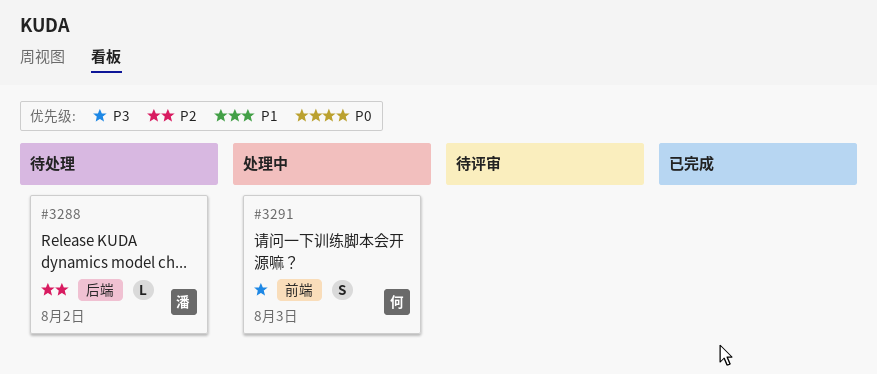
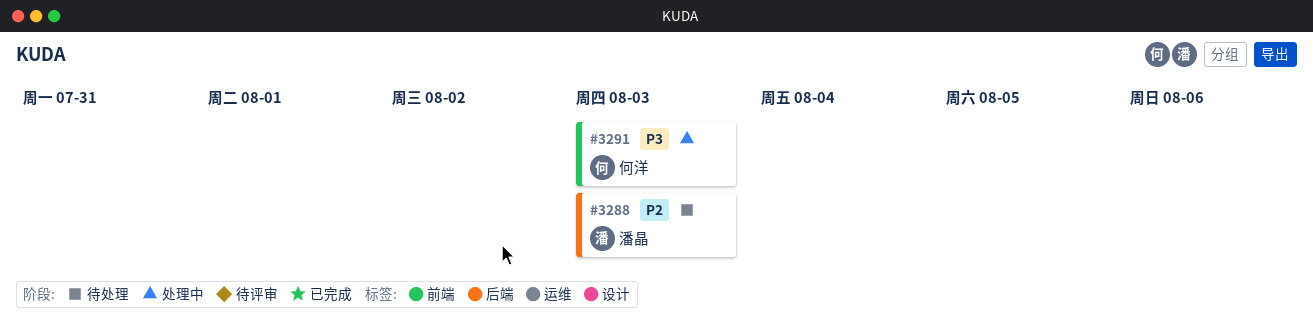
#3288, due: Aug 2 -> Aug 3

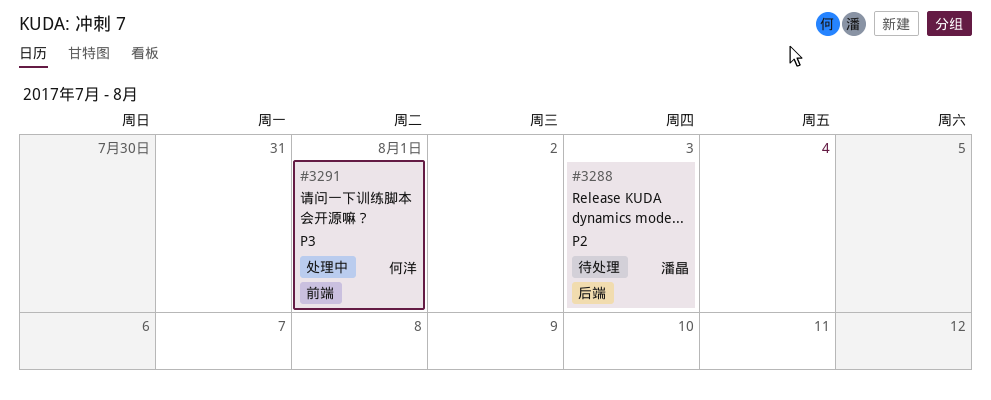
#3291, due: Aug 3 -> Aug 1

